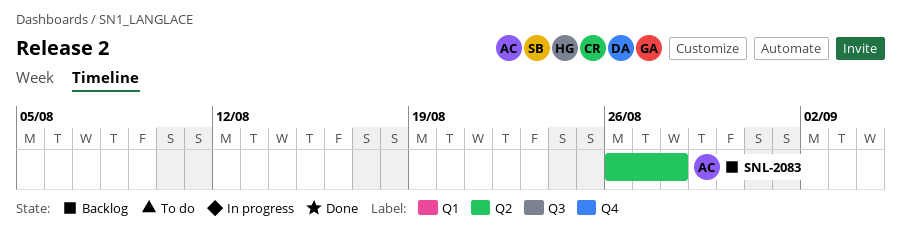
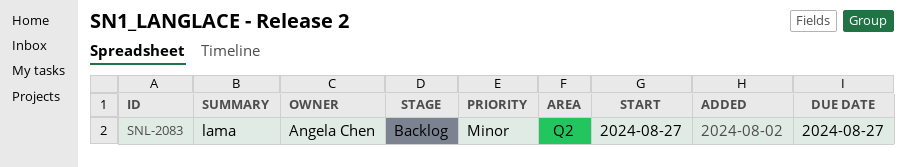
SNL-2083, start: Aug 26 -> Aug 27
SNL-2083, due: Aug 28 -> Aug 27

